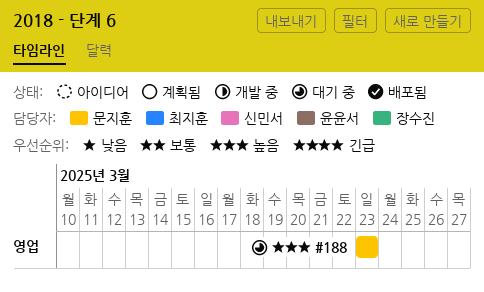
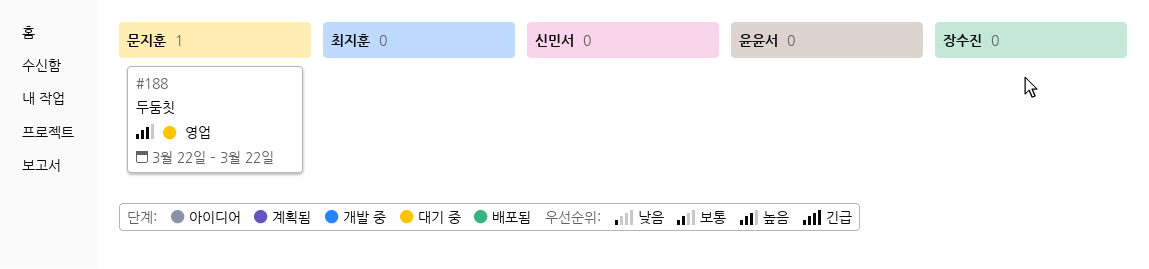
#188, start: Mar 23 -> Mar 22
#188, due: Mar 23 -> Mar 22

